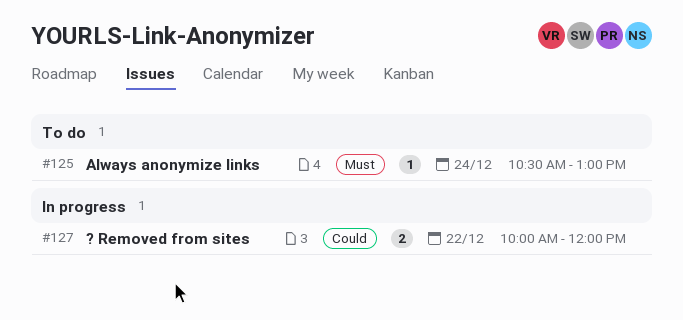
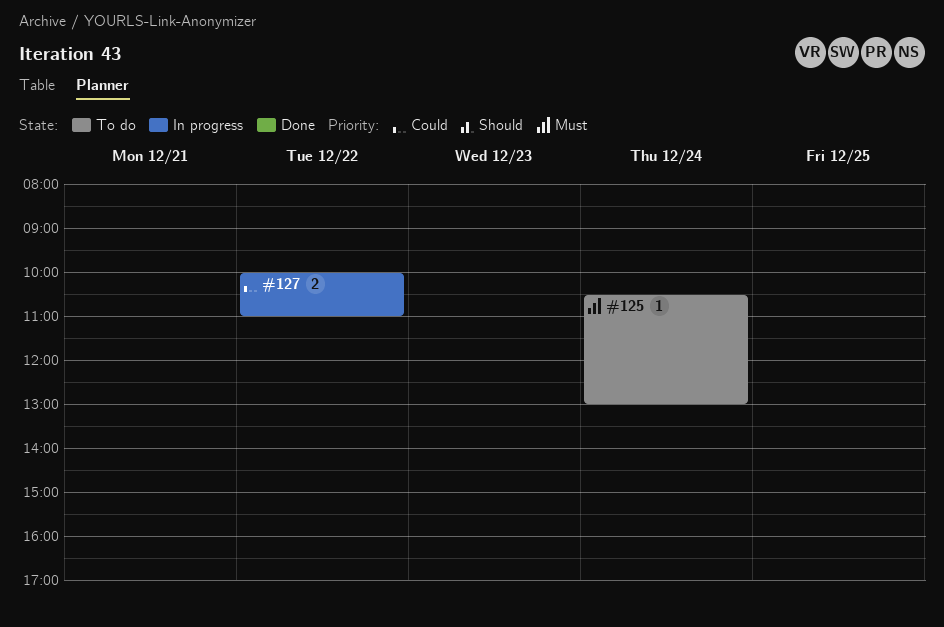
#127, ends: 12:00 -> 11:00

